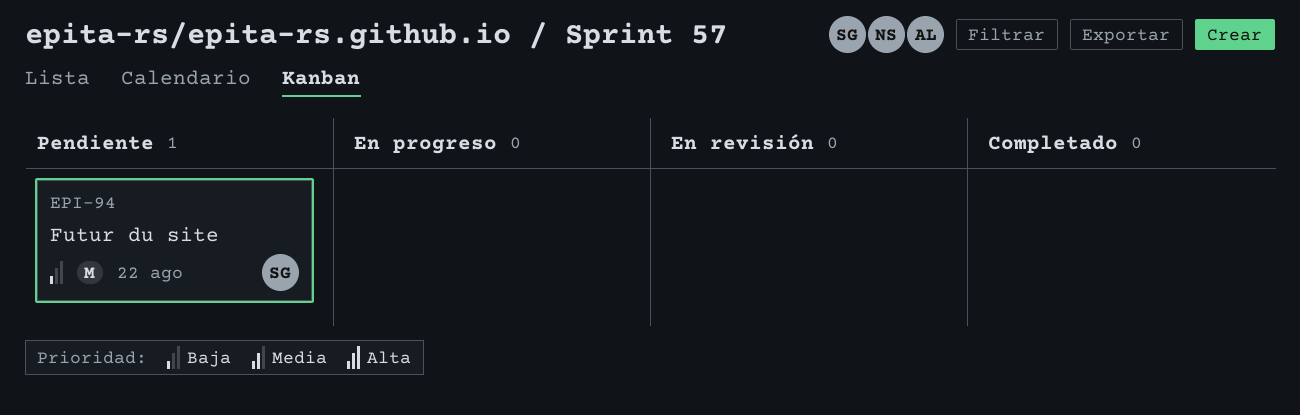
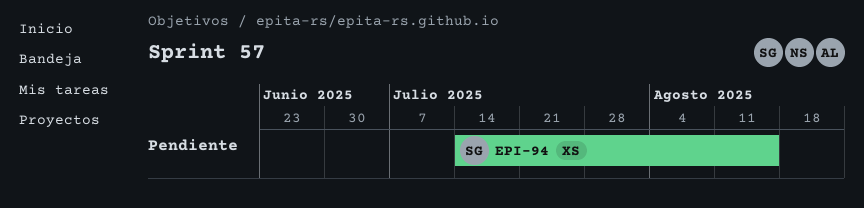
EPI-94, estimate: M -> XS
EPI-94, due: Aug 22 -> Aug 15

